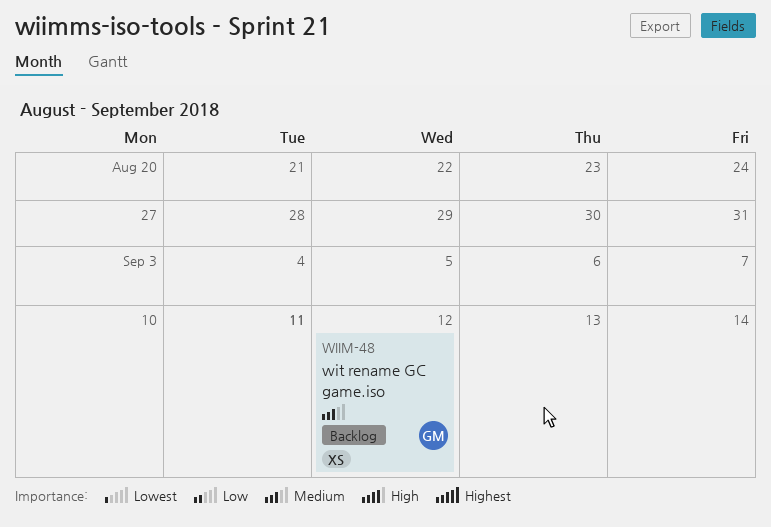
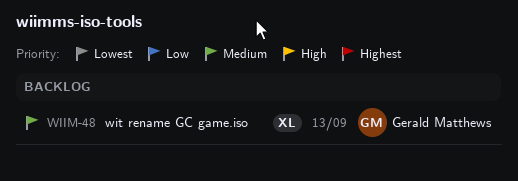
WIIM-48, estimate: XS -> XL
WIIM-48, due: Sep 12 -> Sep 13

